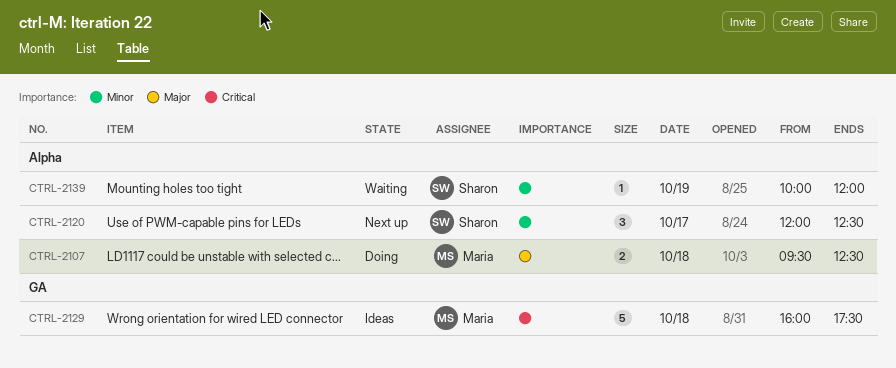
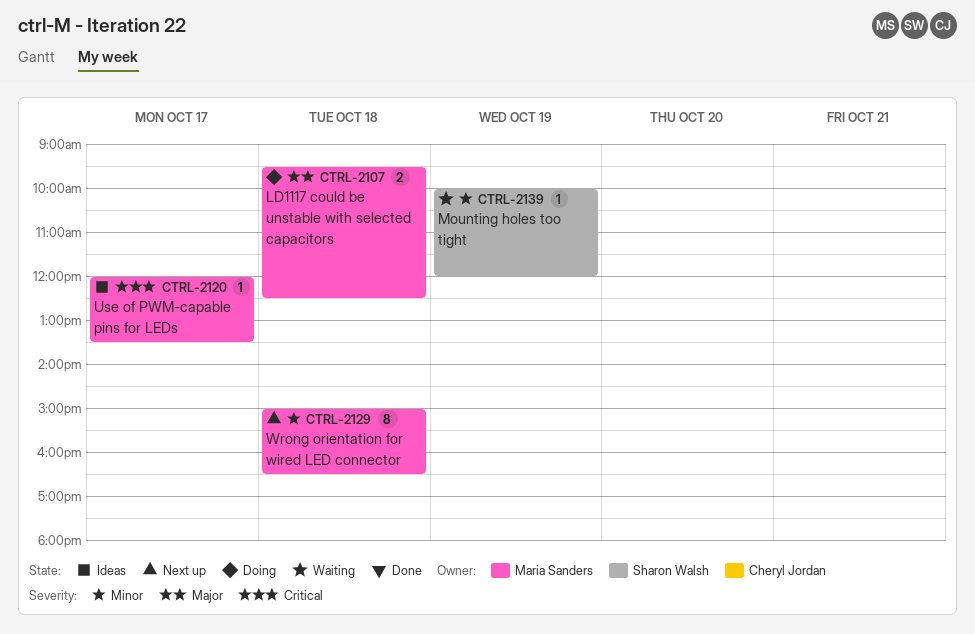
CTRL-2120, status: Next up -> Ideas
CTRL-2120, owner: Sharon Walsh -> Maria Sanders
CTRL-2120, priority: Minor -> Critical
CTRL-2120, estimate: 3 -> 1
CTRL-2120, ends: 12:30 -> 13:30
CTRL-2129, status: Ideas -> Next up
CTRL-2129, priority: Critical -> Minor
CTRL-2129, estimate: 5 -> 8
CTRL-2129, begins: 16:00 -> 15:00
CTRL-2129, ends: 17:30 -> 16:30

